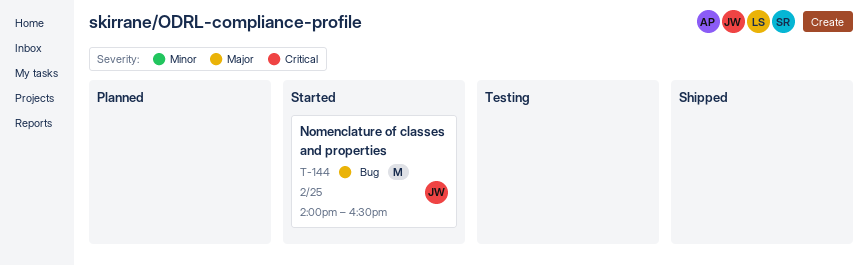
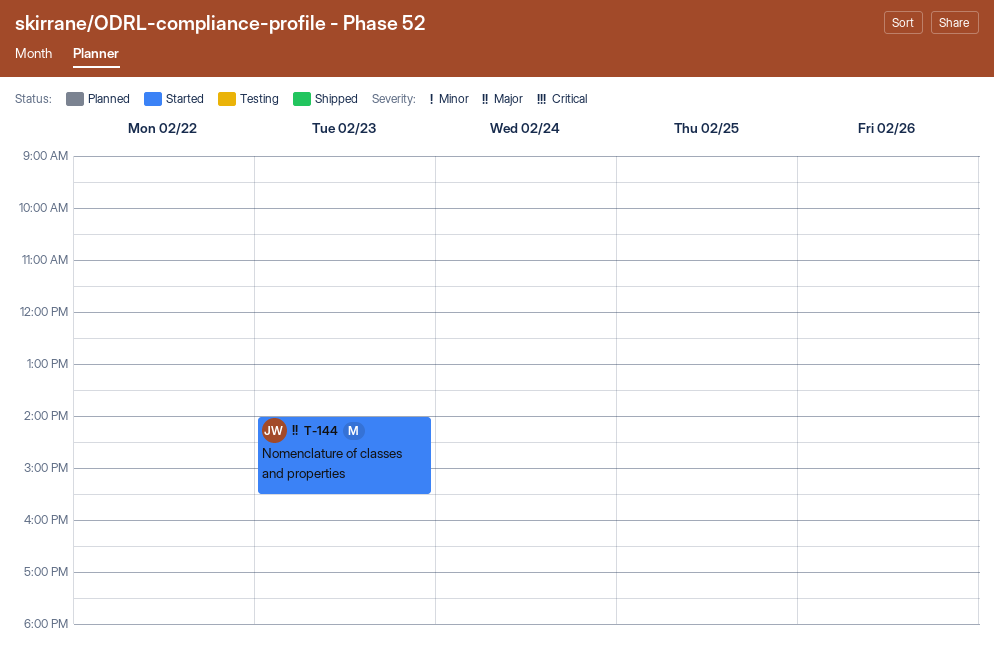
T-144, day: Feb 25 -> Feb 23
T-144, ends: 16:30 -> 15:30

